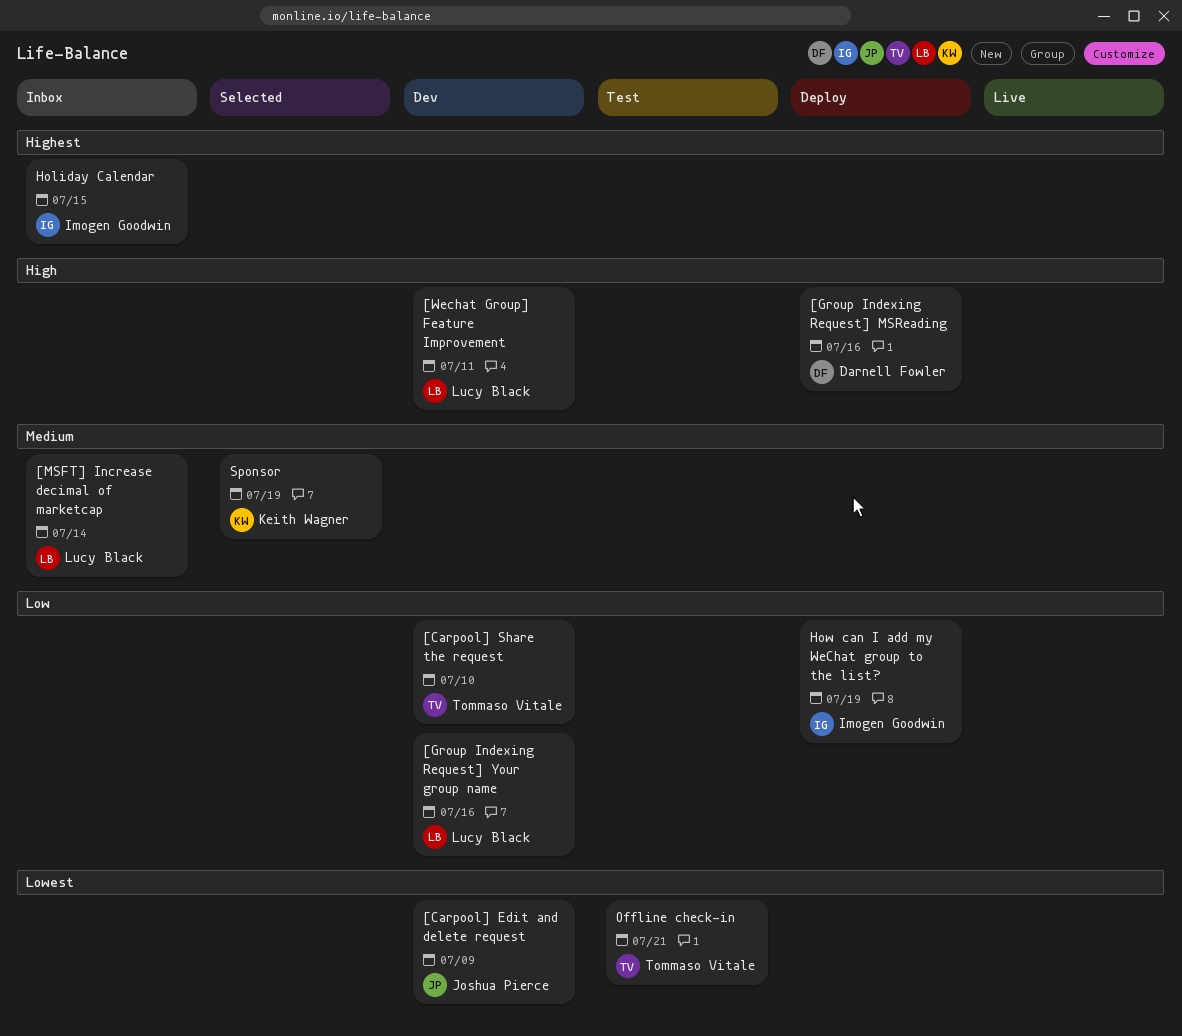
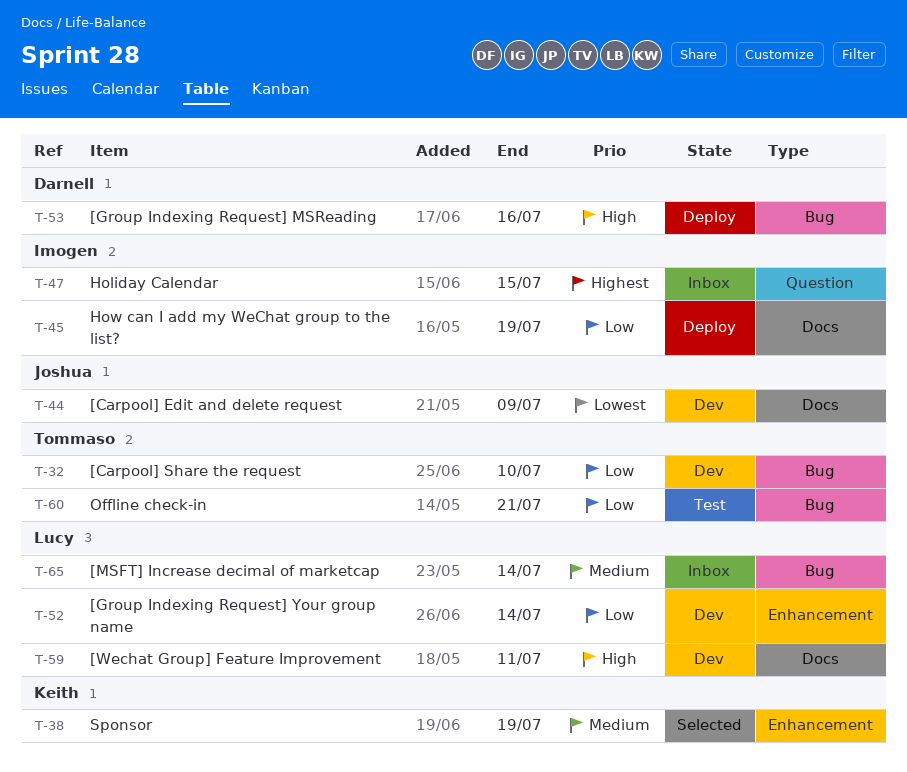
[Group Indexing Request] Your group name, due: Jul 16 -> Jul 14
Offline check-in, priority: Lowest -> Low

